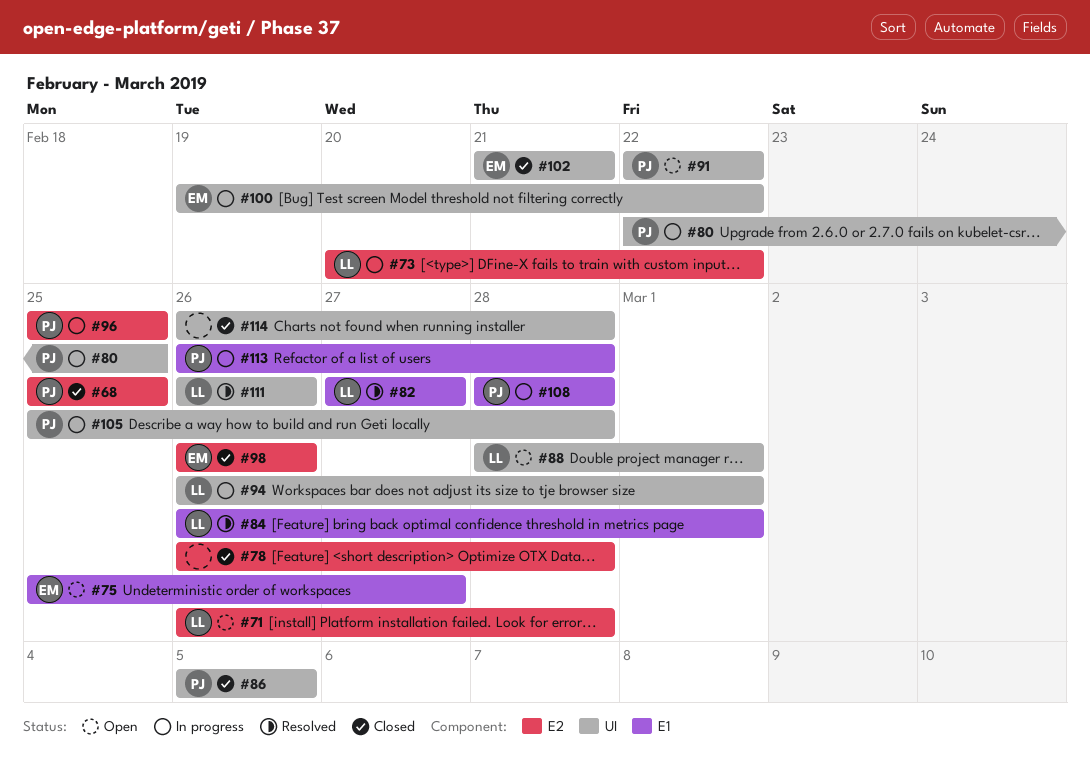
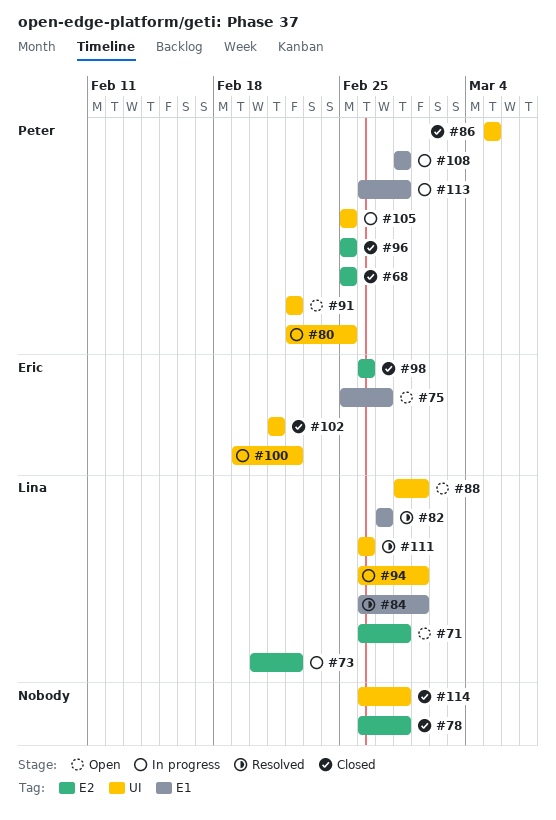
#96, status: In progress -> Closed
#105, due: Feb 28 -> Feb 25

